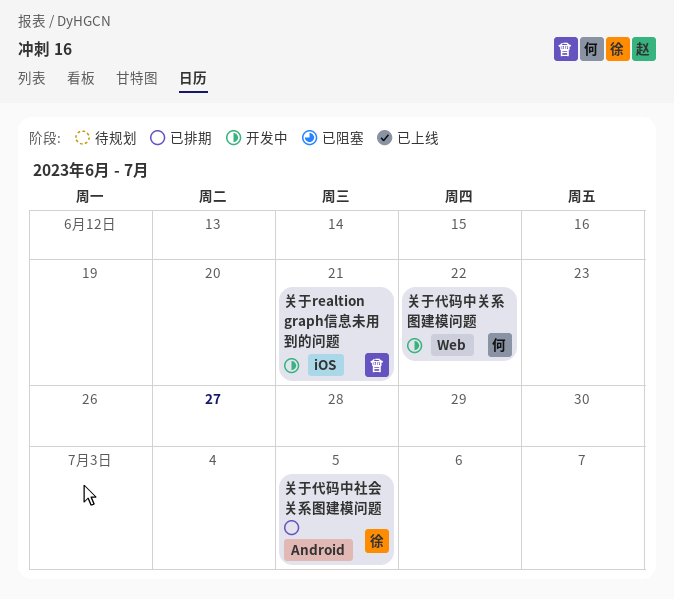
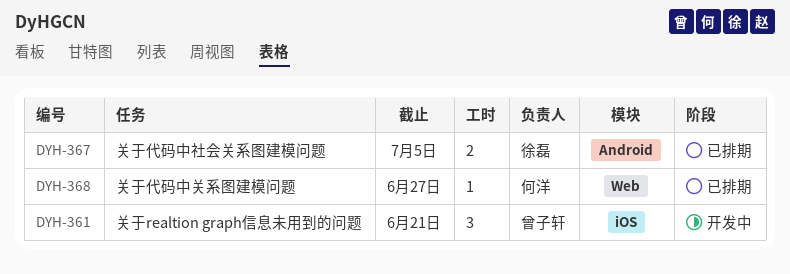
关于代码中关系图建模问题, status: 开发中 -> 已排期
关于代码中关系图建模问题, due: Jun 22 -> Jun 27

